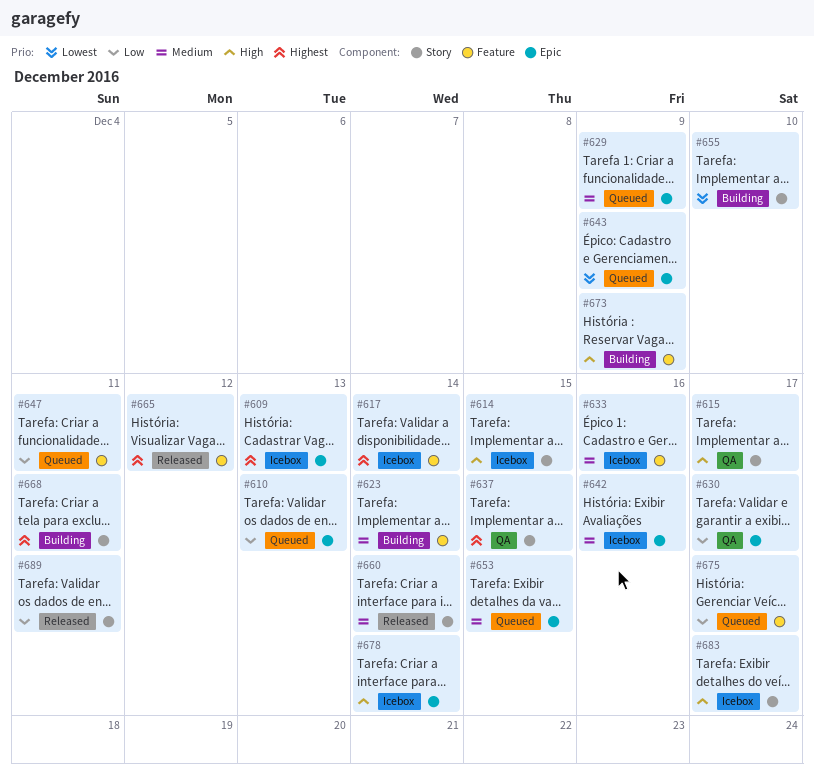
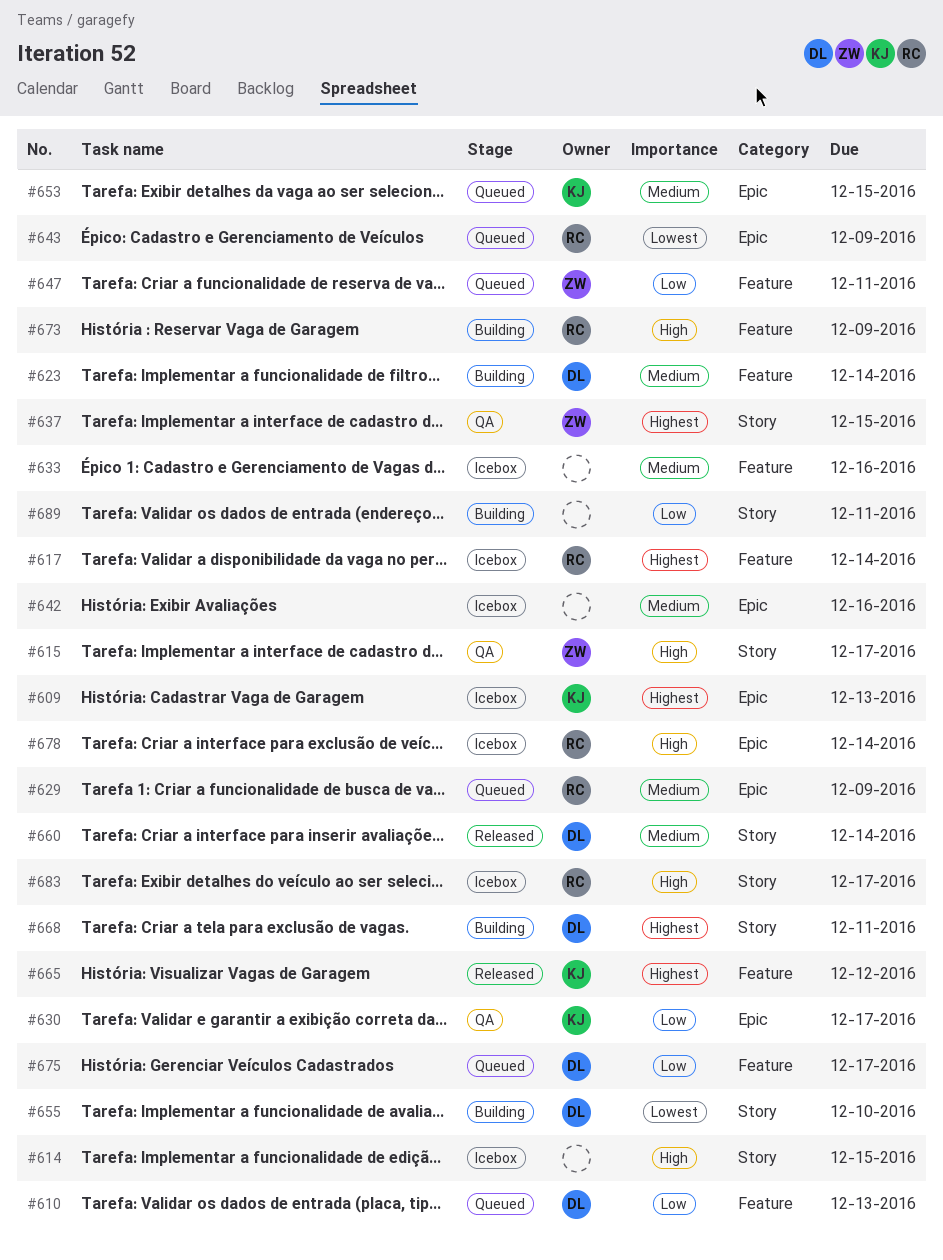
#610, label: Epic -> Feature
#689, status: Released -> Building

